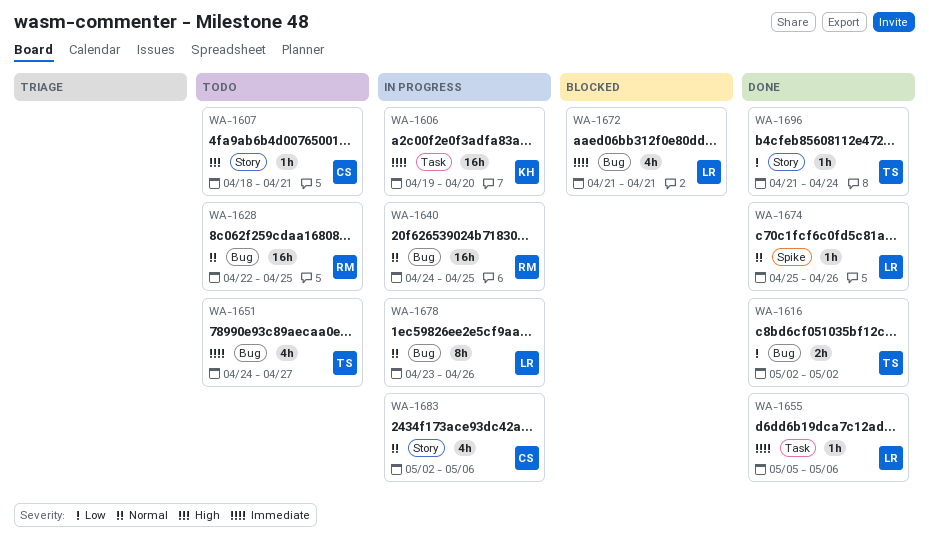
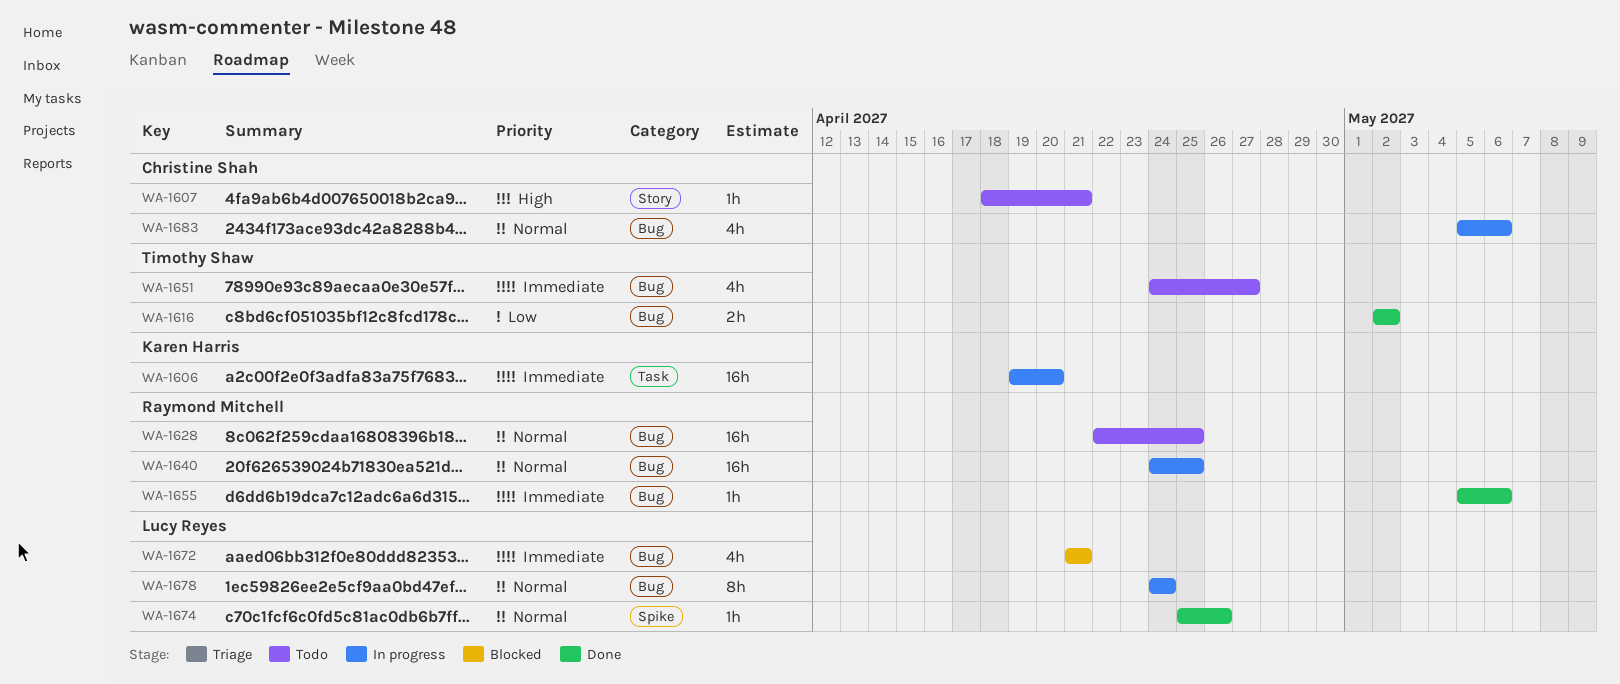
WA-1655, owner: Lucy Reyes -> Raymond Mitchell
WA-1655, label: Task -> Bug
WA-1678, start: Apr 23 -> Apr 24
WA-1678, due: Apr 26 -> Apr 24
WA-1683, label: Story -> Bug
WA-1683, start: May 2 -> May 5
WA-1696: present -> none

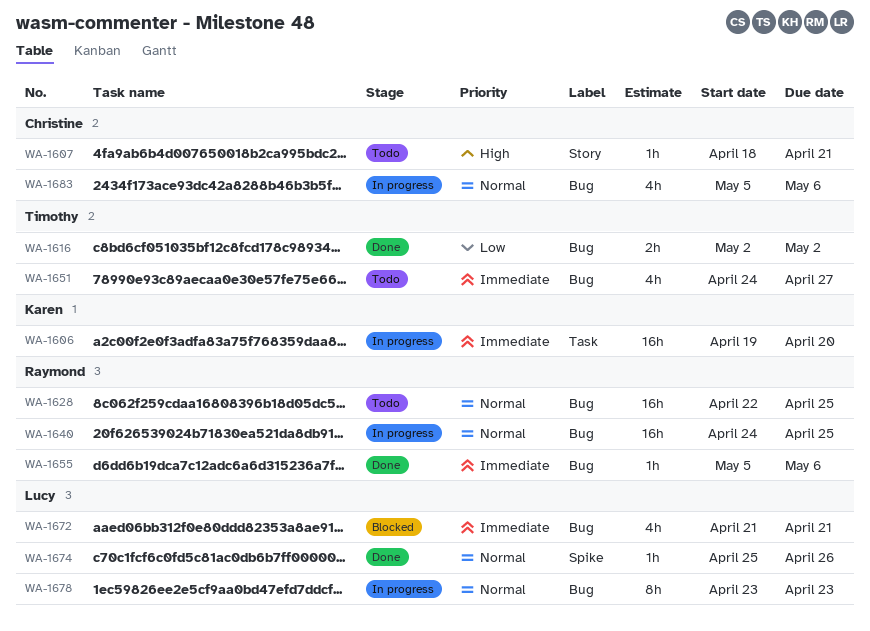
WA-1678, start: Apr 24 -> Apr 23
WA-1678, due: Apr 24 -> Apr 23

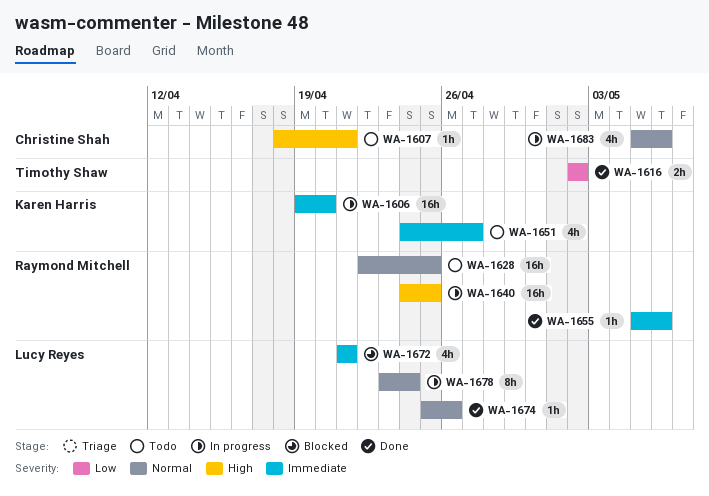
WA-1640, priority: Normal -> High
WA-1651, owner: Timothy Shaw -> Karen Harris
WA-1678, due: Apr 23 -> Apr 24

